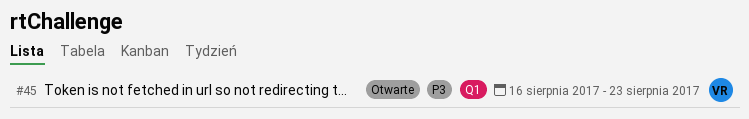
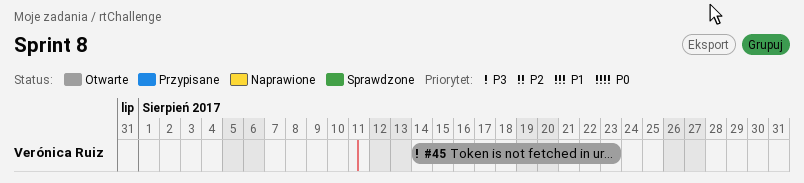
#45, start: Aug 16 -> Aug 14

